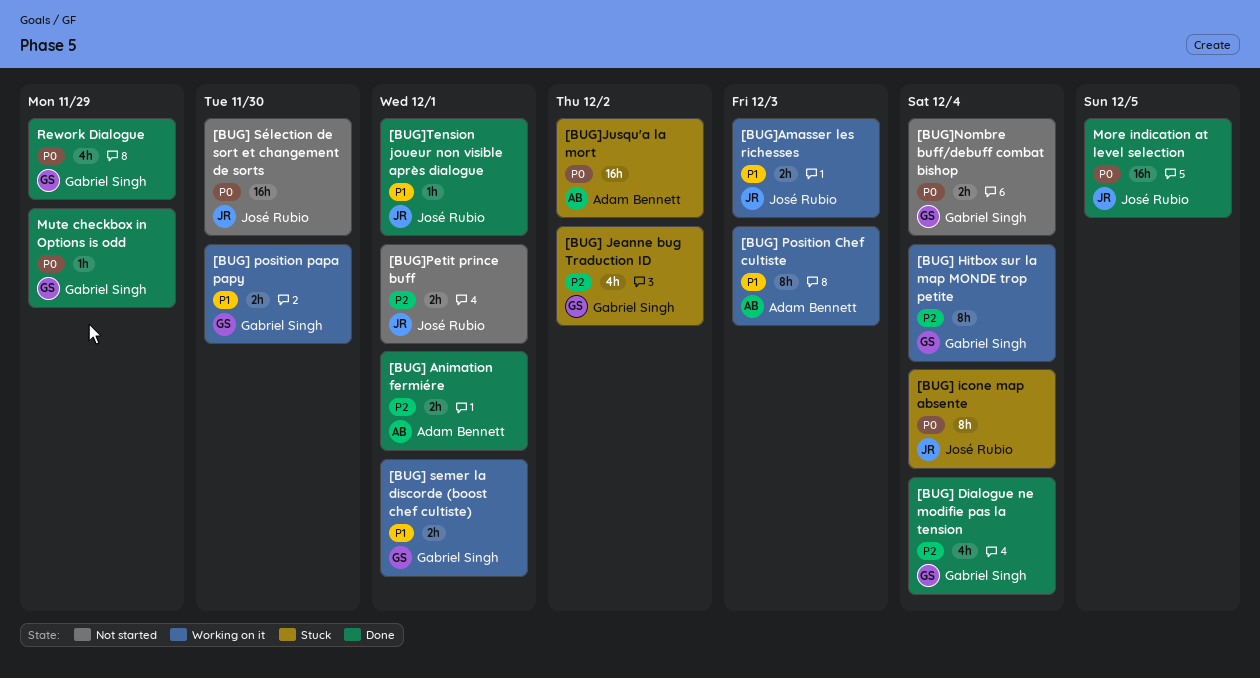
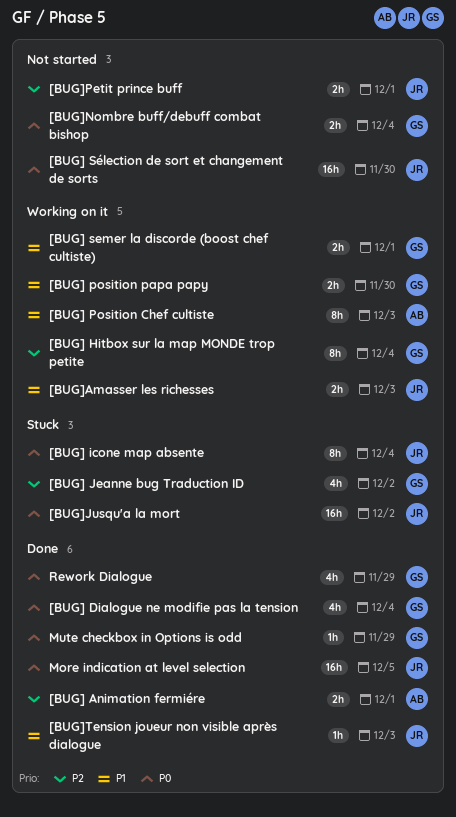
[BUG] Dialogue ne modifie pas la tension, priority: P2 -> P0
[BUG]Jusqu'a la mort, owner: Adam Bennett -> José Rubio
[BUG]Tension joueur non visible après dialogue, due: Dec 1 -> Dec 3

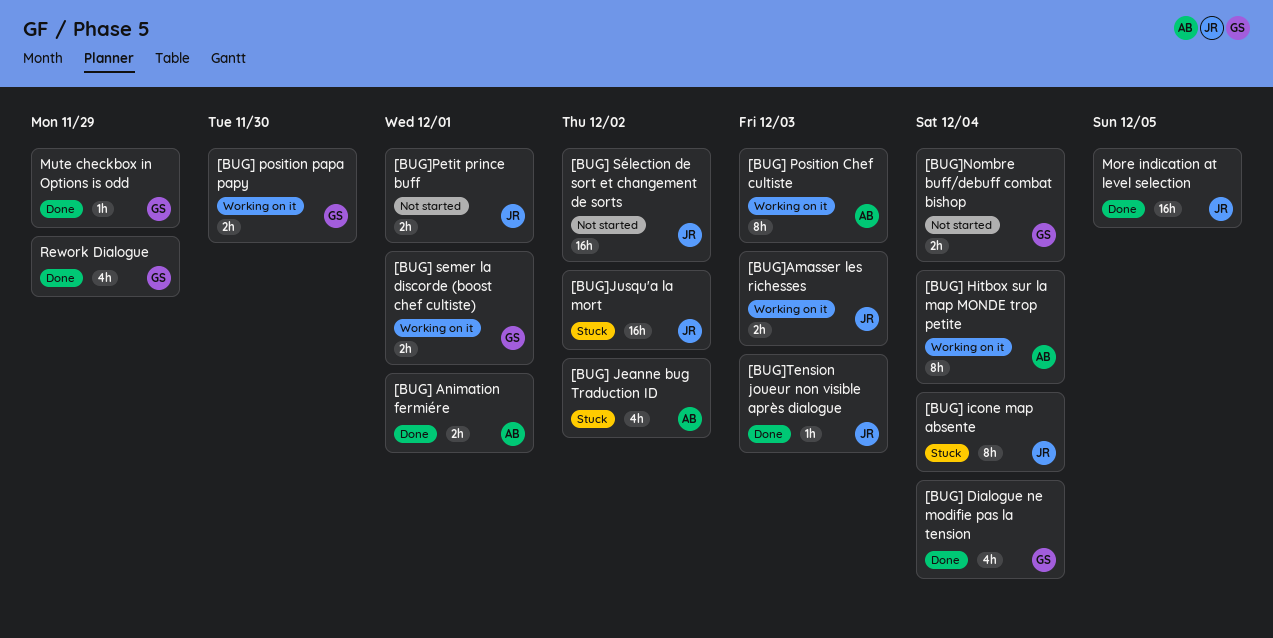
[BUG] Hitbox sur la map MONDE trop petite, owner: GS -> AB
[BUG] Jeanne bug Traduction ID, owner: GS -> AB
[BUG] Sélection de sort et changement de sorts, due: Nov 30 -> Dec 2

